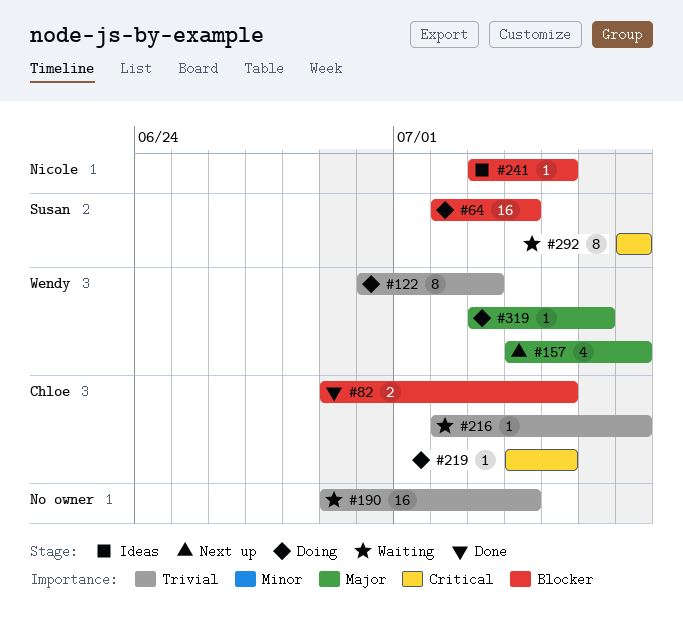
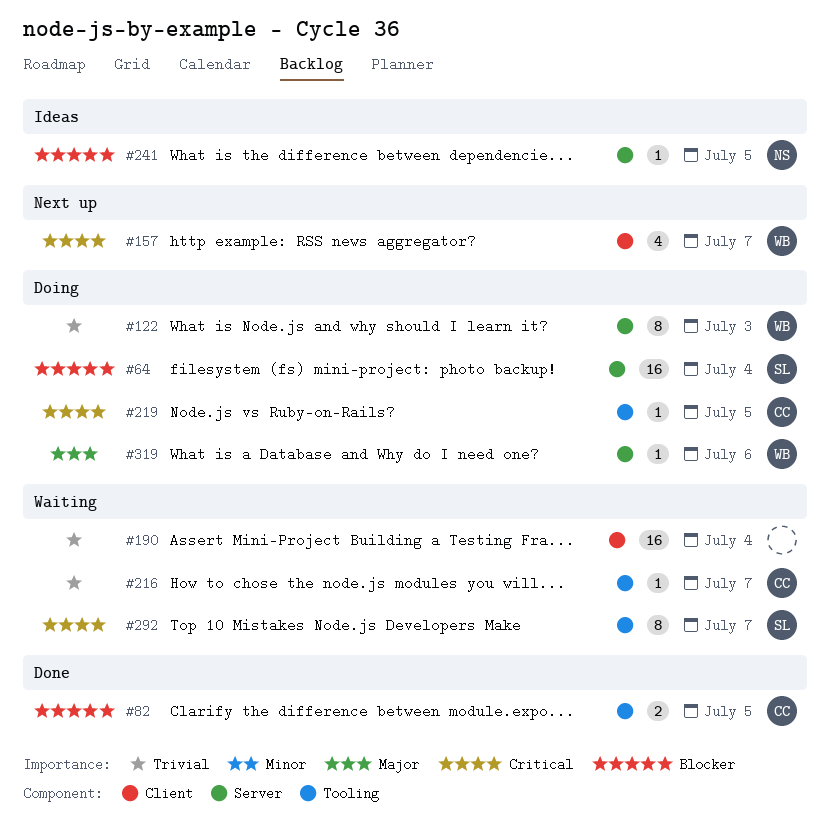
#157, priority: Major -> Critical

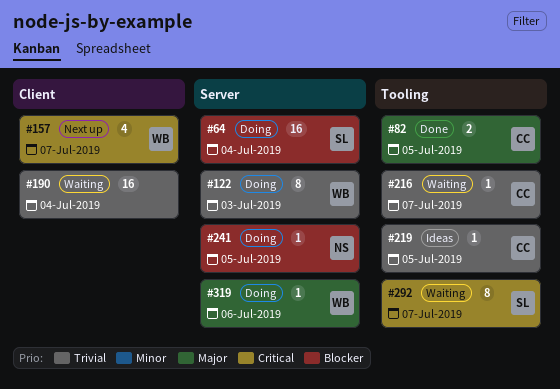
#82, priority: Blocker -> Major
#219, status: Doing -> Ideas
#219, priority: Critical -> Trivial
#241, status: Ideas -> Doing

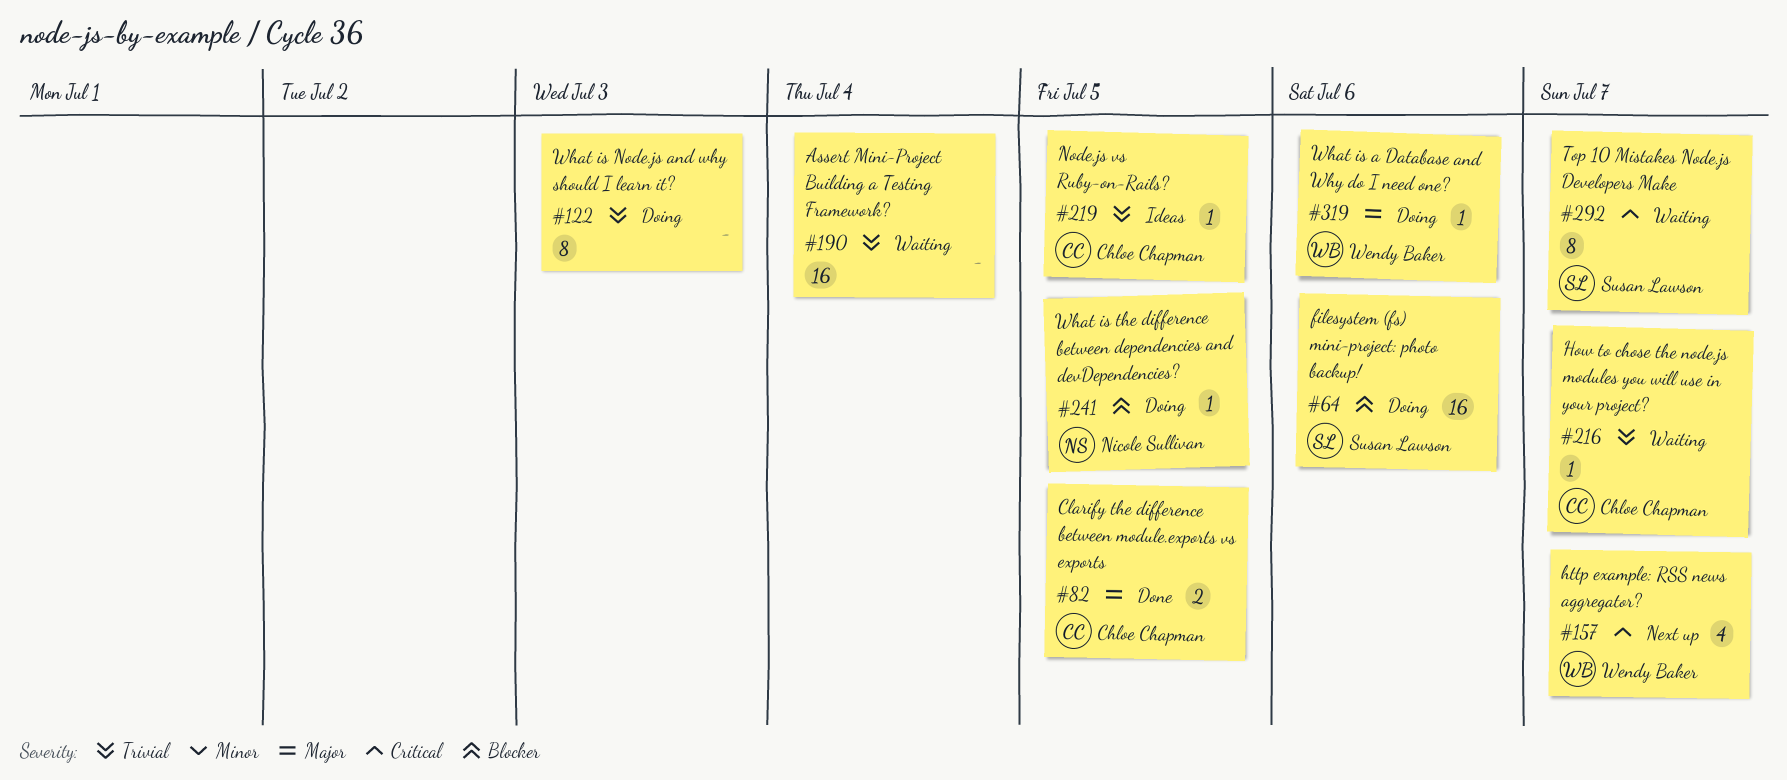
#64, due: Jul 4 -> Jul 6
#122, owner: Wendy Baker -> none

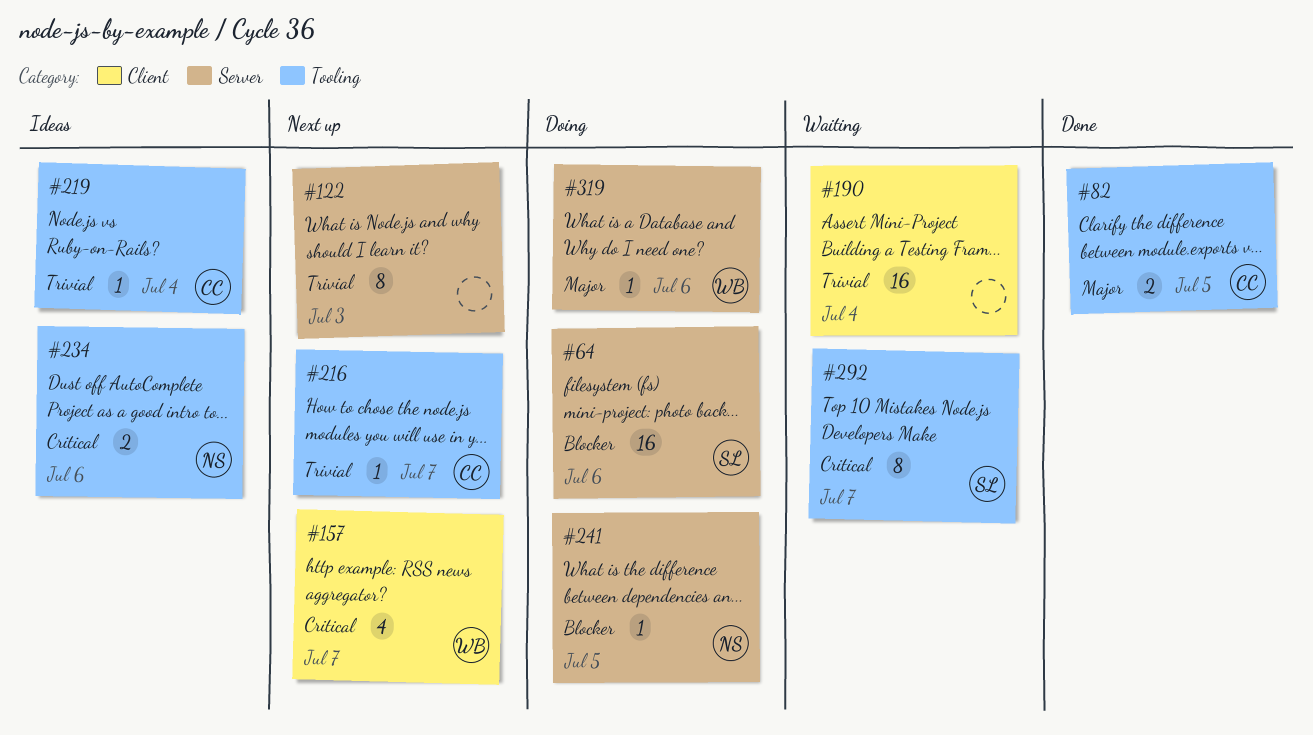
#122, status: Doing -> Next up
#216, status: Waiting -> Next up
#219, due: Jul 5 -> Jul 4
#234: none -> present

